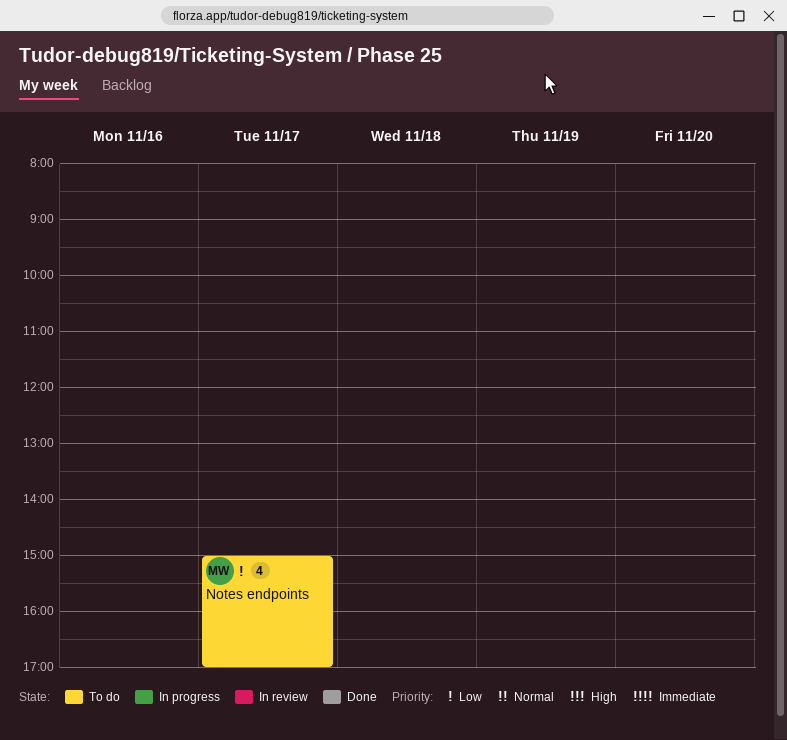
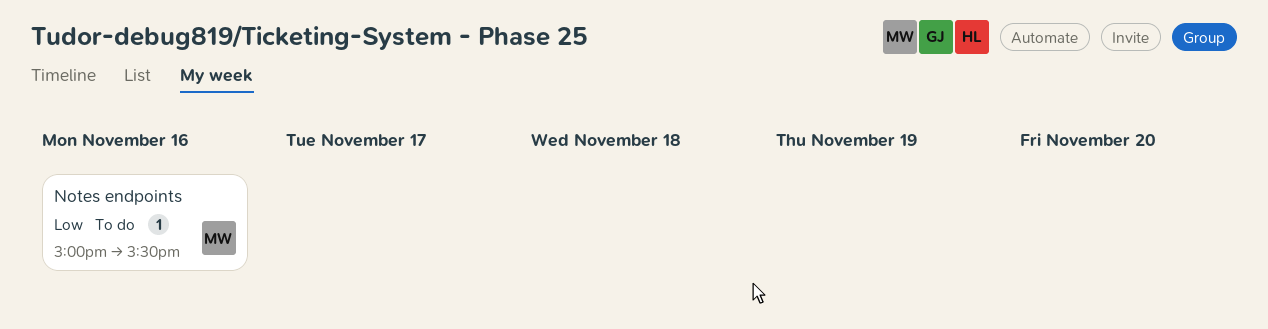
Notes endpoints, estimate: 4 -> 1
Notes endpoints, day: Nov 17 -> Nov 16
Notes endpoints, ends: 17:00 -> 15:30

